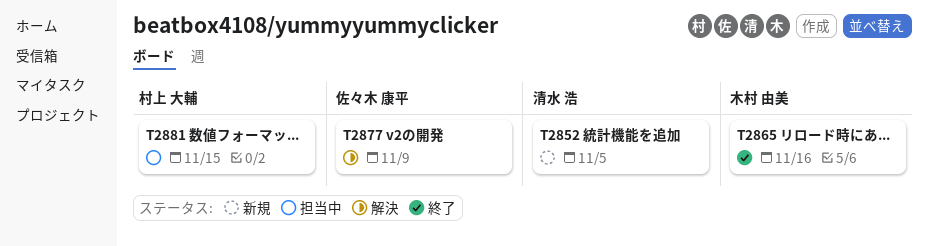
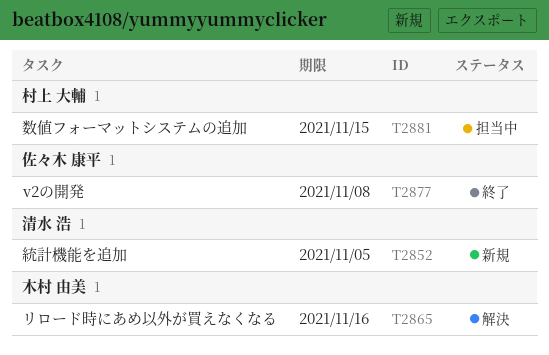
T2865, status: 終了 -> 解決
T2877, status: 解決 -> 終了
T2877, due: Nov 9 -> Nov 8

